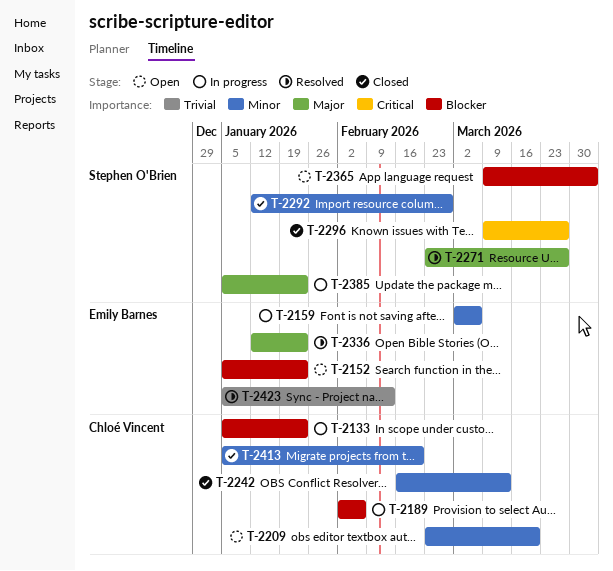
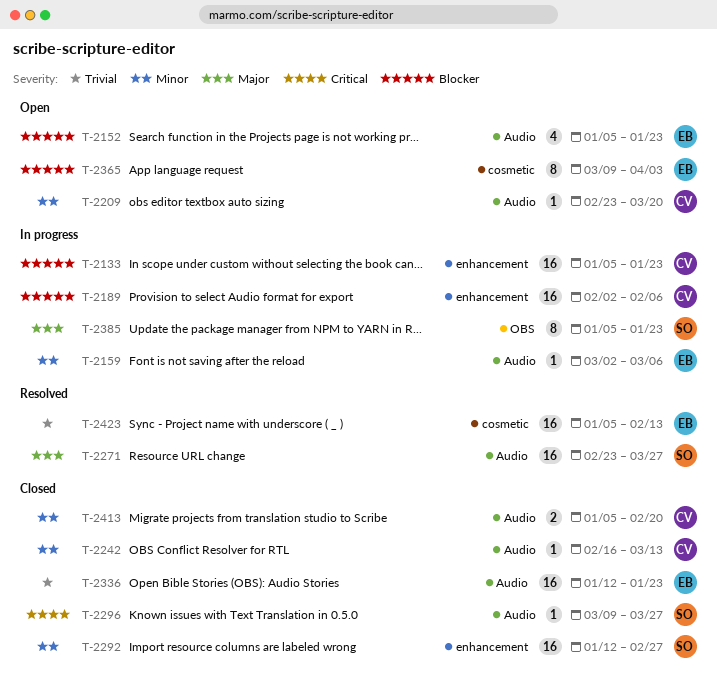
T-2336, status: Resolved -> Closed
T-2336, priority: Major -> Trivial
T-2365, owner: Stephen O'Brien -> Emily Barnes

